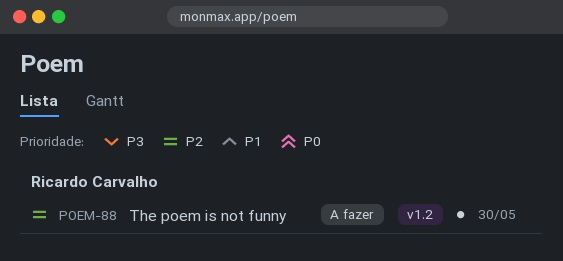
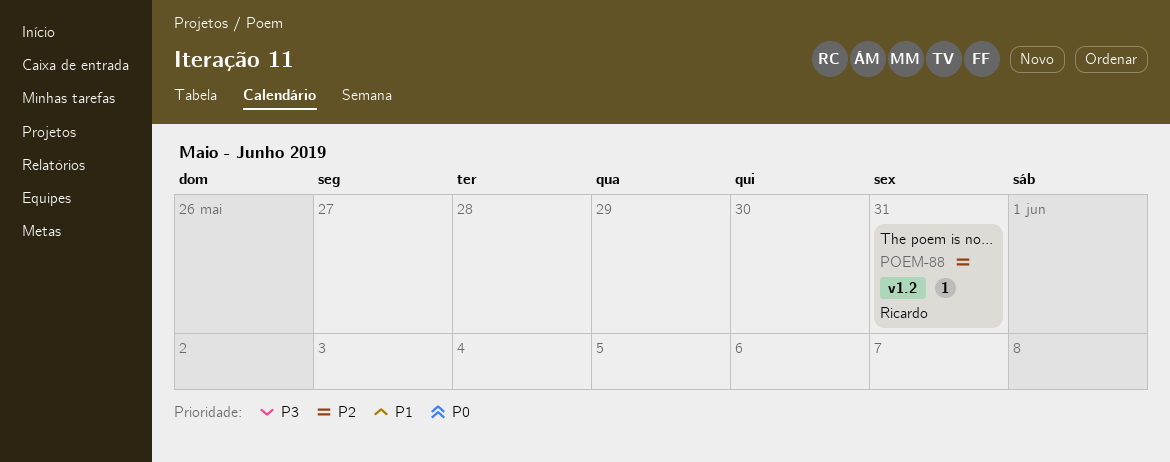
POEM-88, due: May 30 -> May 31

